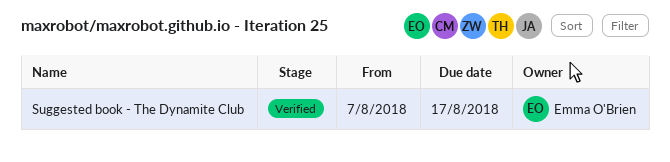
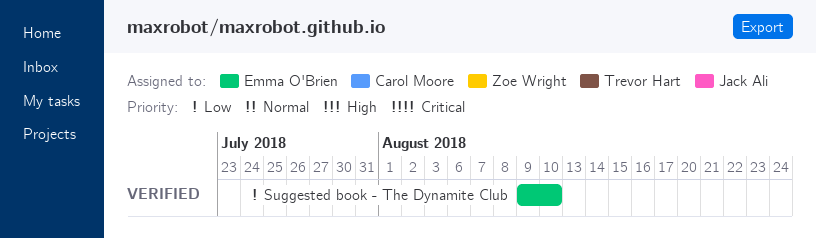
Suggested book - The Dynamite Club, start: Aug 7 -> Aug 9
Suggested book - The Dynamite Club, due: Aug 17 -> Aug 10

